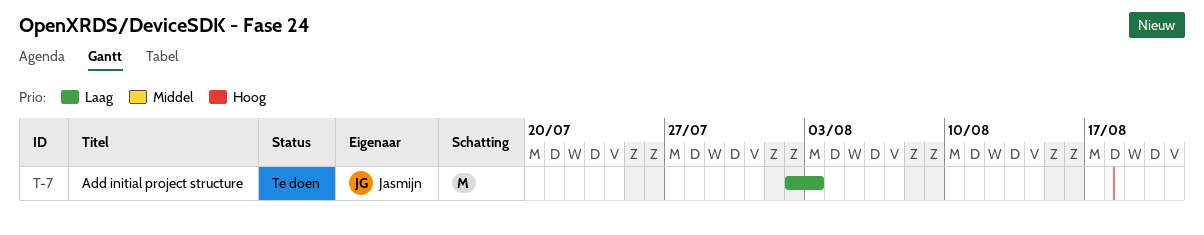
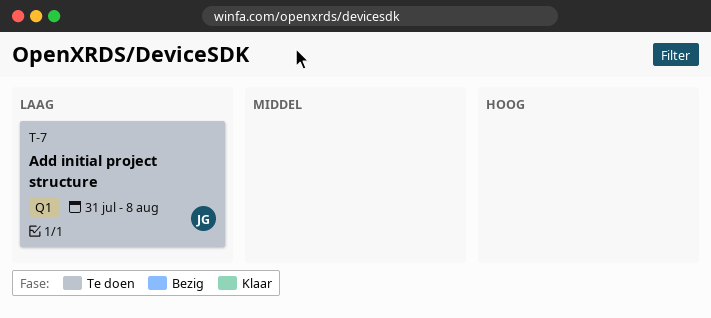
T-7, start: Aug 2 -> Jul 31
T-7, due: Aug 3 -> Aug 8

